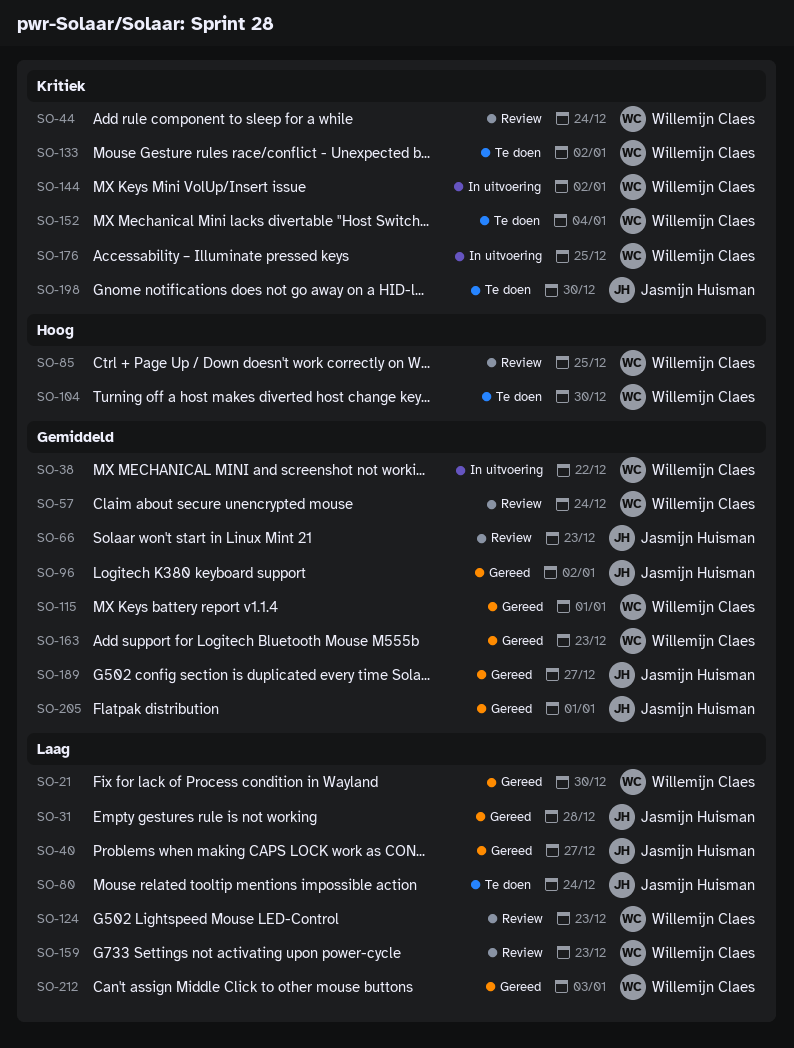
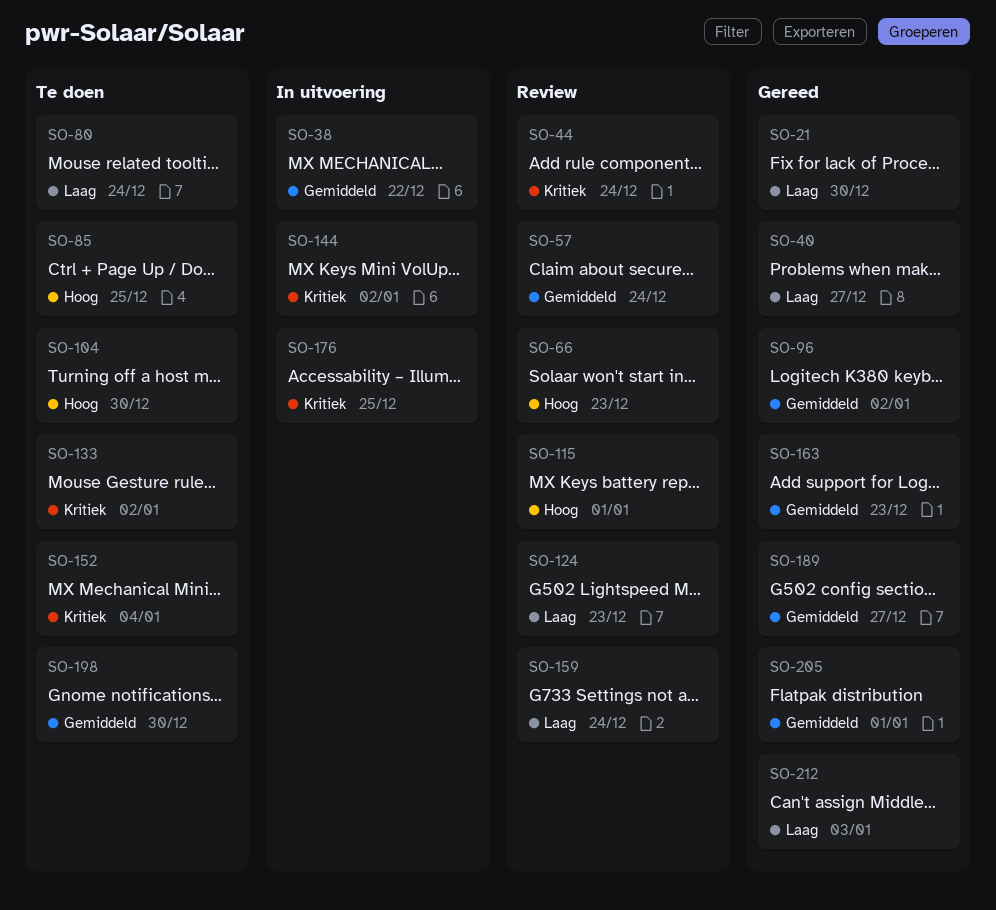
SO-31: present -> none
SO-66, priority: Gemiddeld -> Hoog
SO-85, status: Review -> Te doen
SO-115, status: Gereed -> Review
SO-115, priority: Gemiddeld -> Hoog
SO-159, due: Dec 23 -> Dec 24
SO-198, priority: Kritiek -> Gemiddeld

